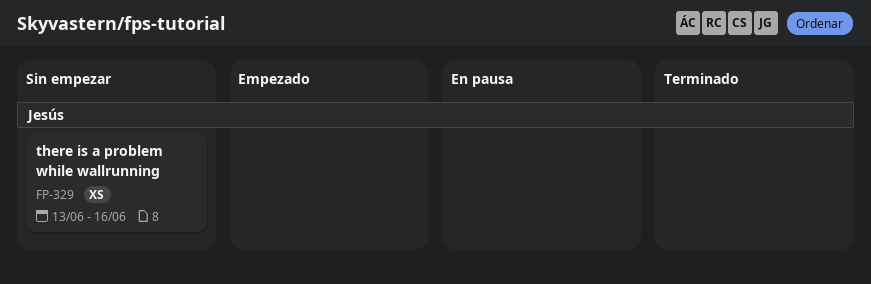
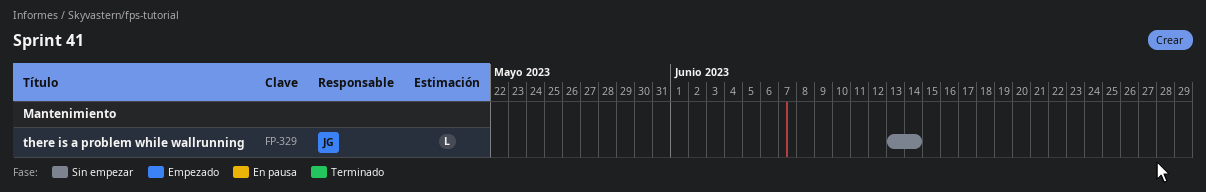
FP-329, estimate: XS -> L
FP-329, due: Jun 16 -> Jun 14

